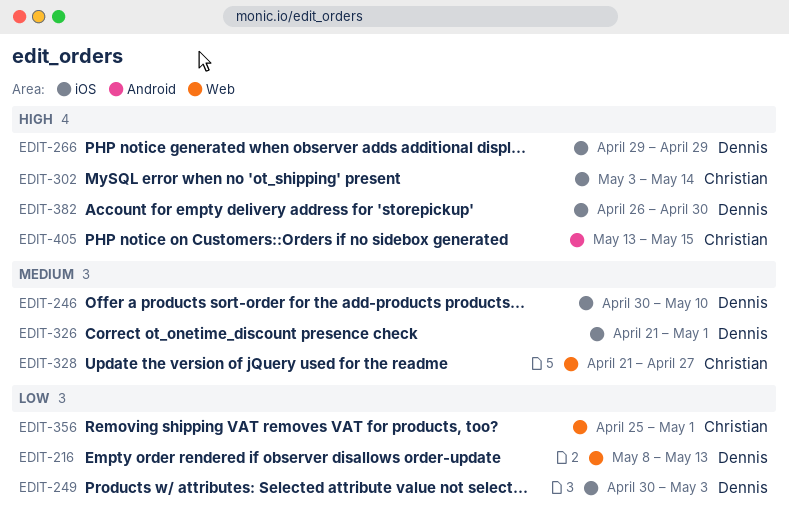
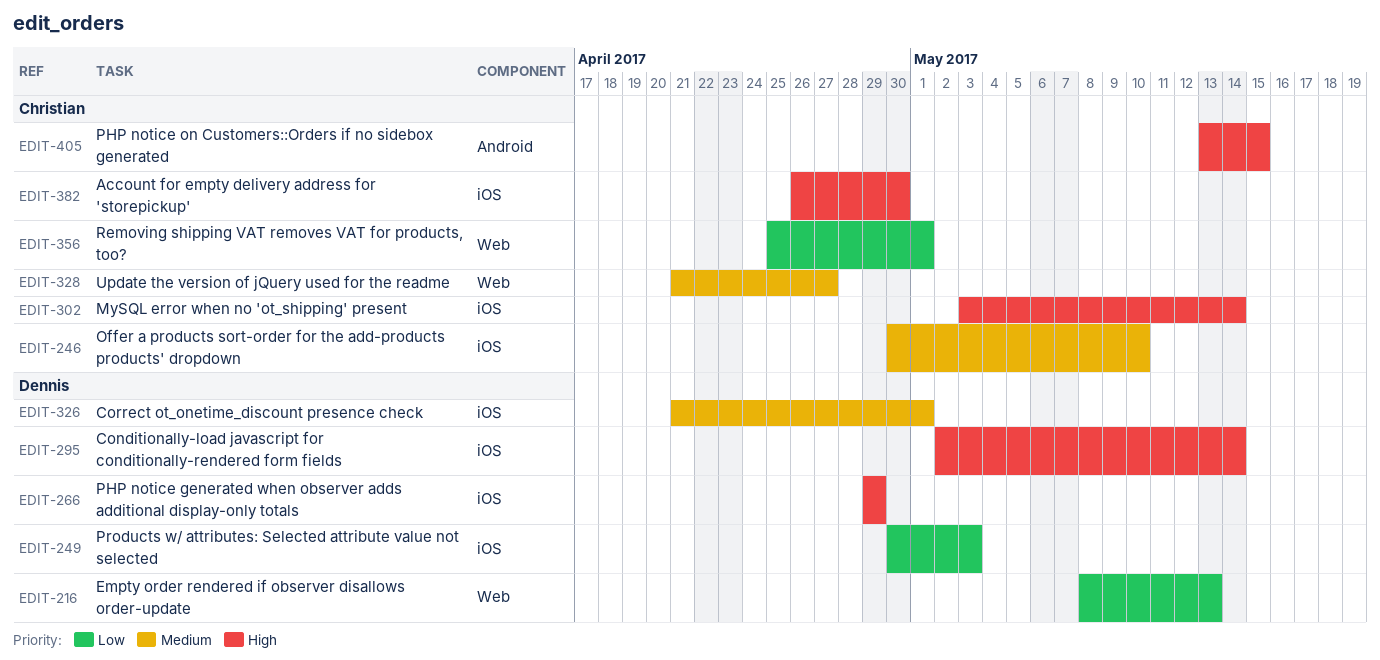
EDIT-246, owner: Dennis -> Christian
EDIT-295: none -> present
EDIT-382, owner: Dennis -> Christian

